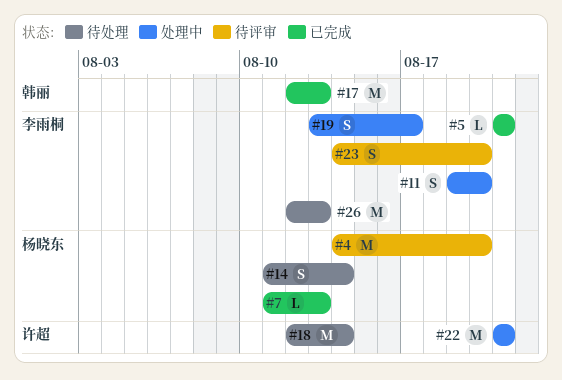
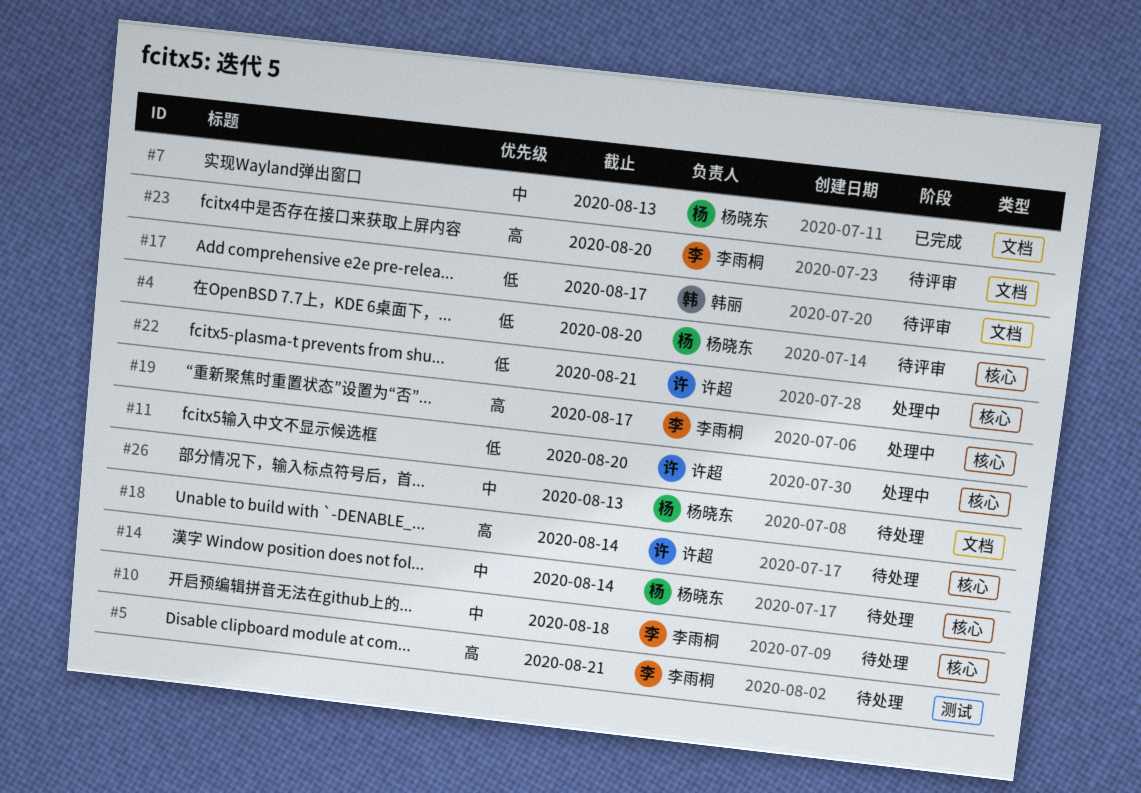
#5, status: 已完成 -> 待处理
#10: none -> present
#11, owner: 李雨桐 -> 许超
#17, status: 已完成 -> 待评审
#17, due: Aug 13 -> Aug 17
#26, owner: 李雨桐 -> 杨晓东

